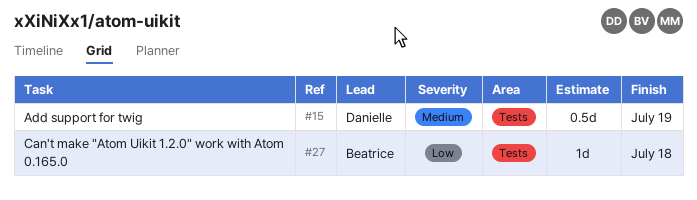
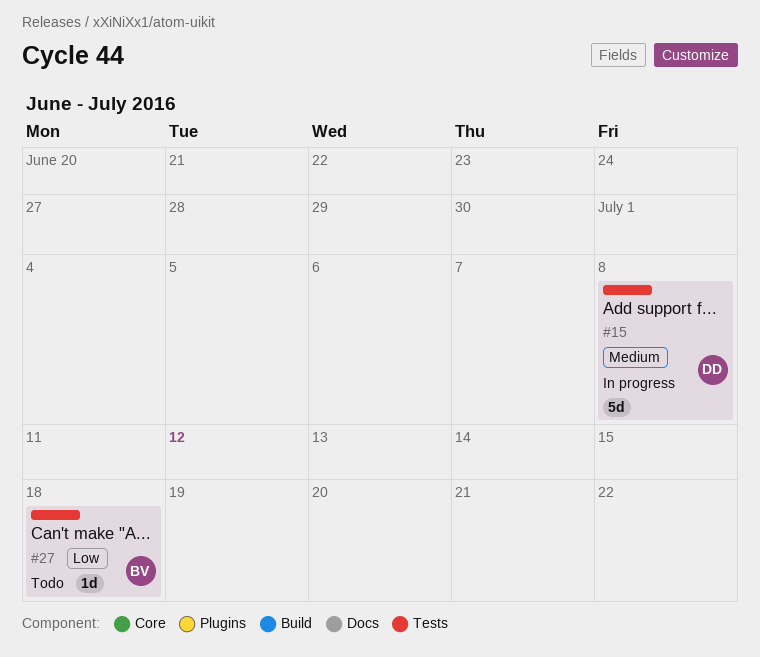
#15, estimate: 0.5d -> 5d
#15, due: Jul 19 -> Jul 8

